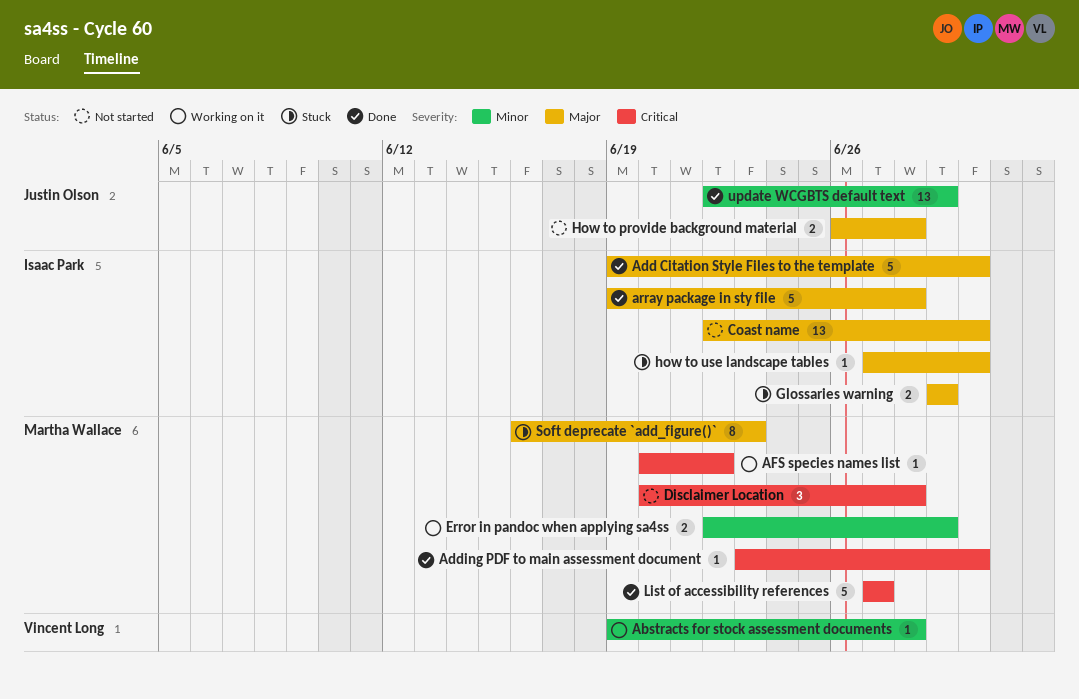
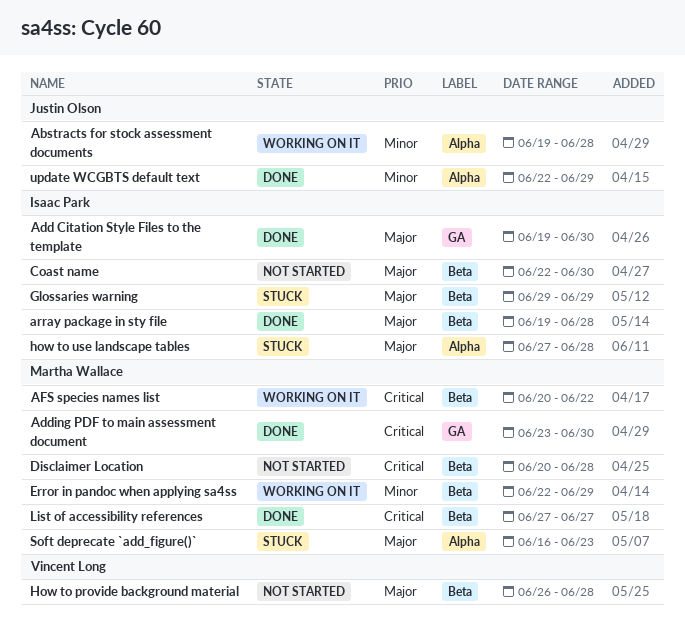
Abstracts for stock assessment documents, owner: Vincent Long -> Justin Olson
How to provide background material, owner: Justin Olson -> Vincent Long
how to use landscape tables, due: Jun 30 -> Jun 28

